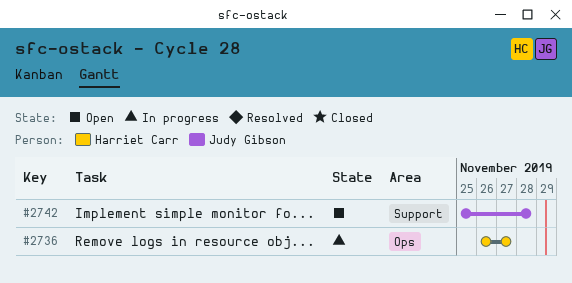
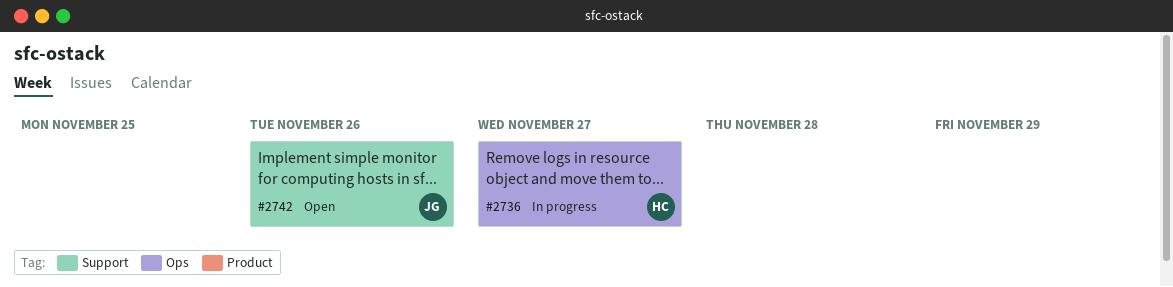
#2742, due: Nov 28 -> Nov 26

